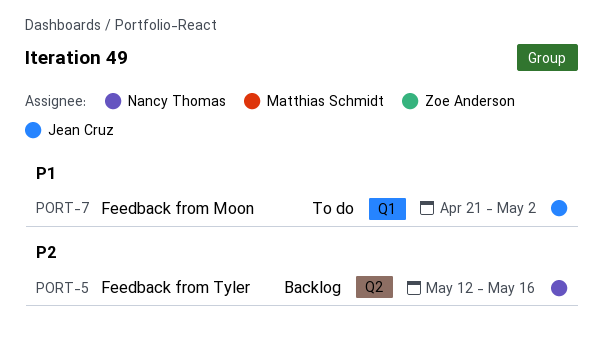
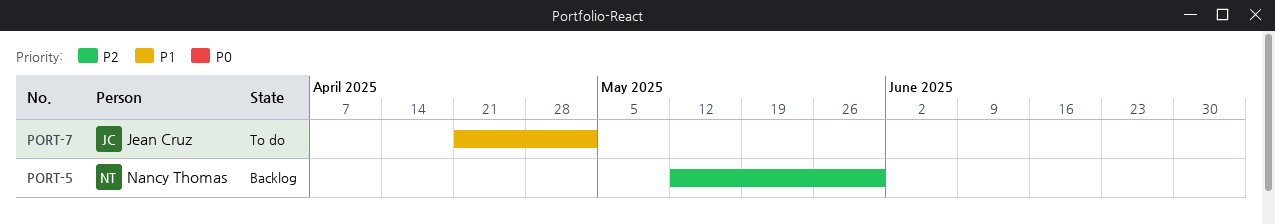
PORT-5, due: May 16 -> May 30

